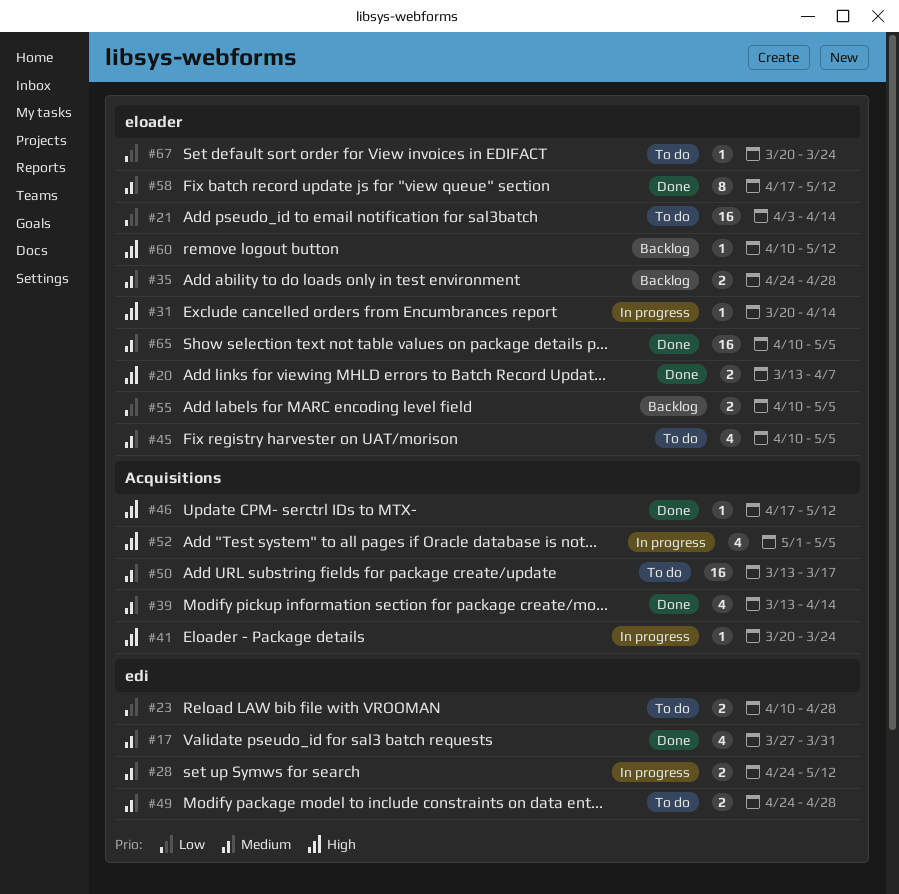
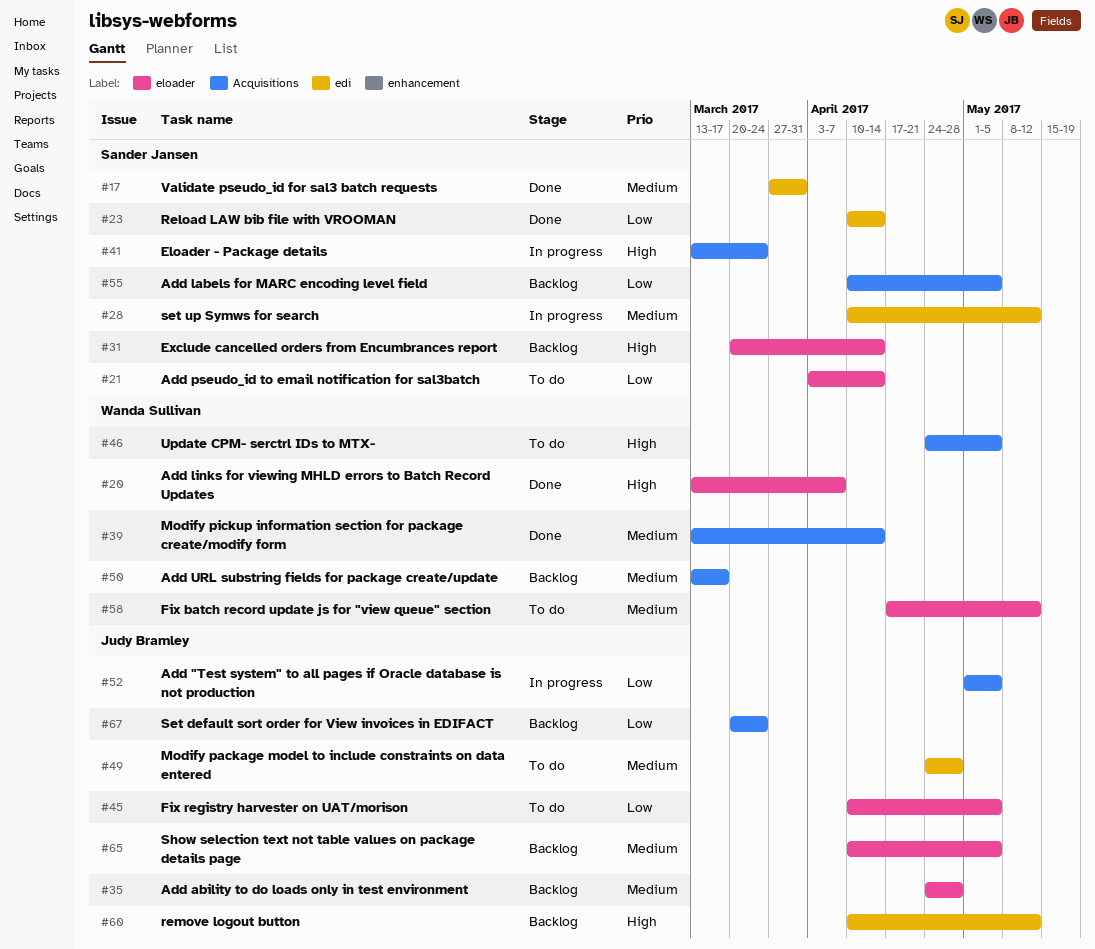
#23, status: To do -> Done
#23, due: Apr 28 -> Apr 14
#28, start: Apr 24 -> Apr 10
#31, status: In progress -> Backlog
#41, start: Mar 20 -> Mar 13
#45, priority: Medium -> Low
#46, status: Done -> To do
#46, start: Apr 17 -> Apr 24
#46, due: May 12 -> May 5
#50, status: To do -> Backlog
#52, priority: High -> Low
#55, label: eloader -> Acquisitions
#58, status: Done -> To do
#60, label: eloader -> edi
#65, status: Done -> Backlog
#67, status: To do -> Backlog
#67, label: eloader -> Acquisitions

